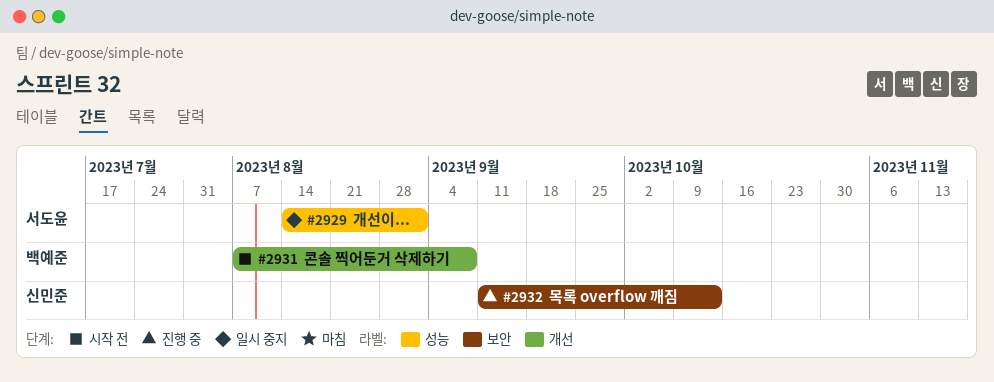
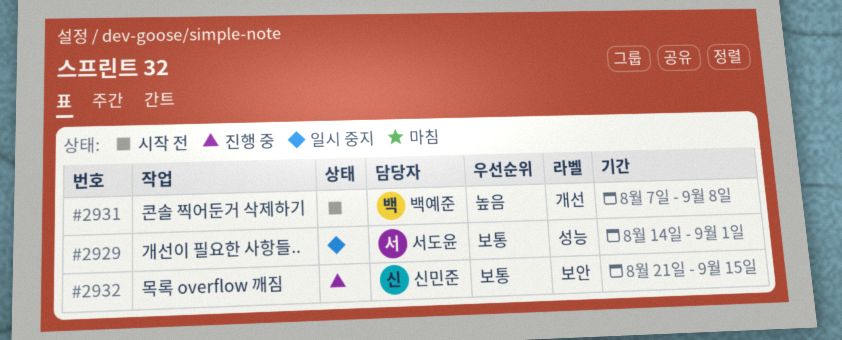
#2932, start: Sep 11 -> Aug 21
#2932, due: Oct 13 -> Sep 15

